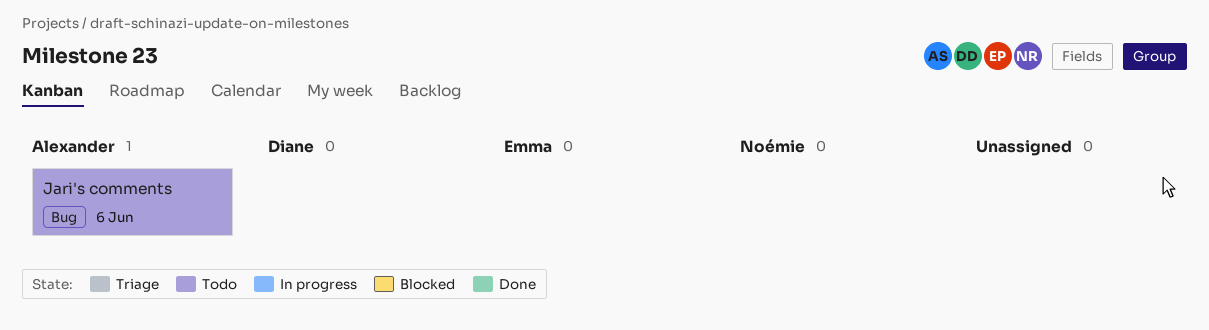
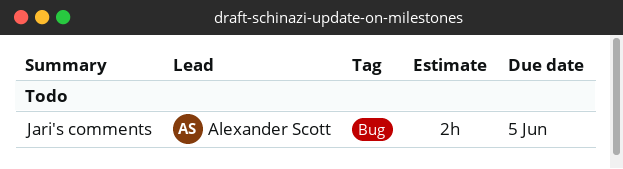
Jari's comments, due: Jun 6 -> Jun 5

